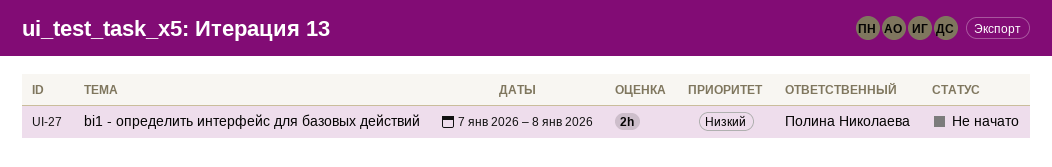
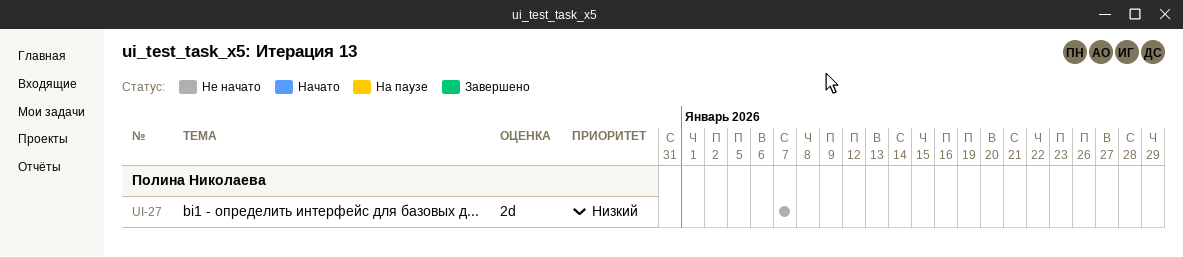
UI-27, estimate: 2h -> 2d
UI-27, due: Jan 8 -> Jan 7

